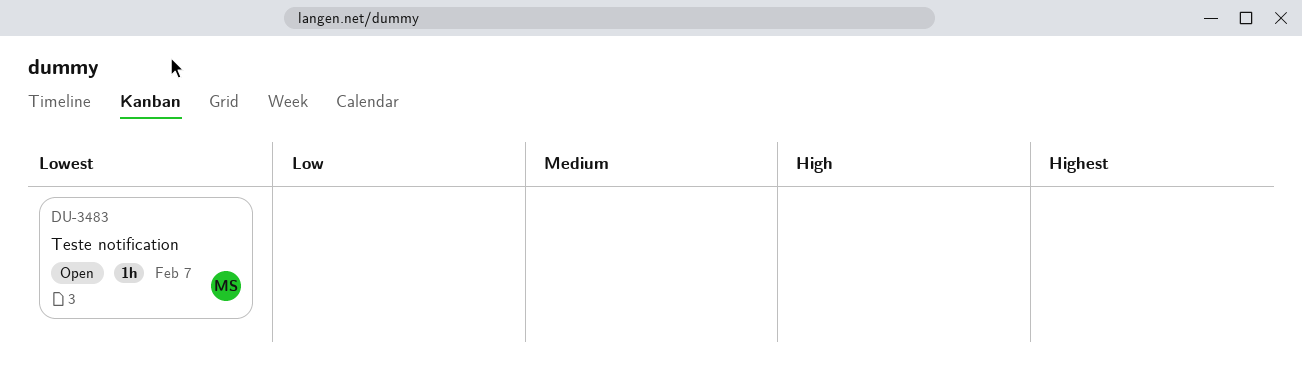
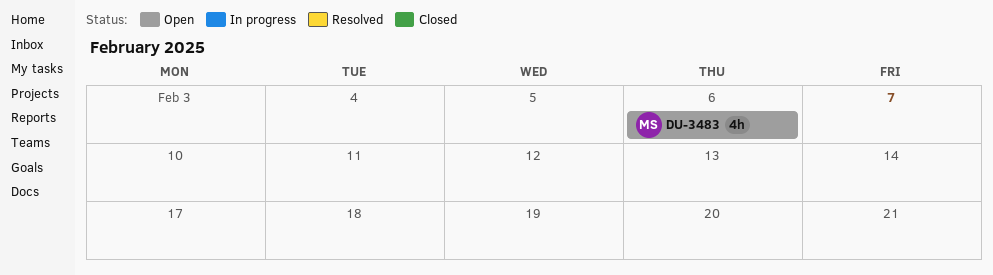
DU-3483, estimate: 1h -> 4h
DU-3483, due: Feb 7 -> Feb 6

